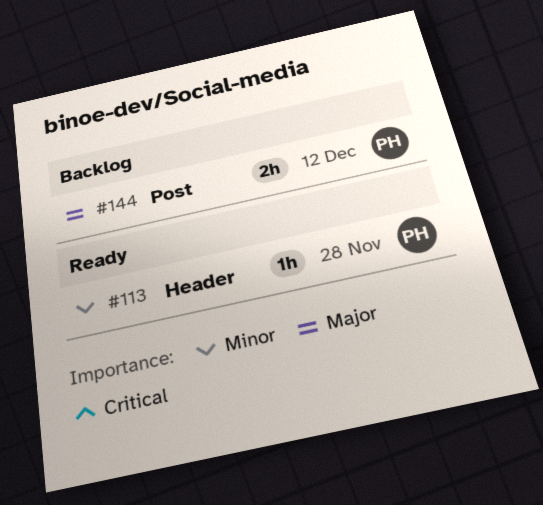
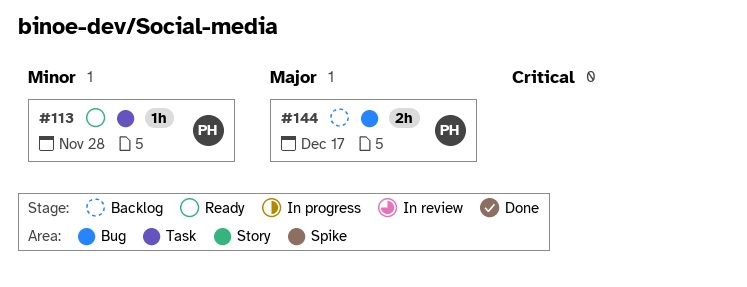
#144, due: Dec 12 -> Dec 17

